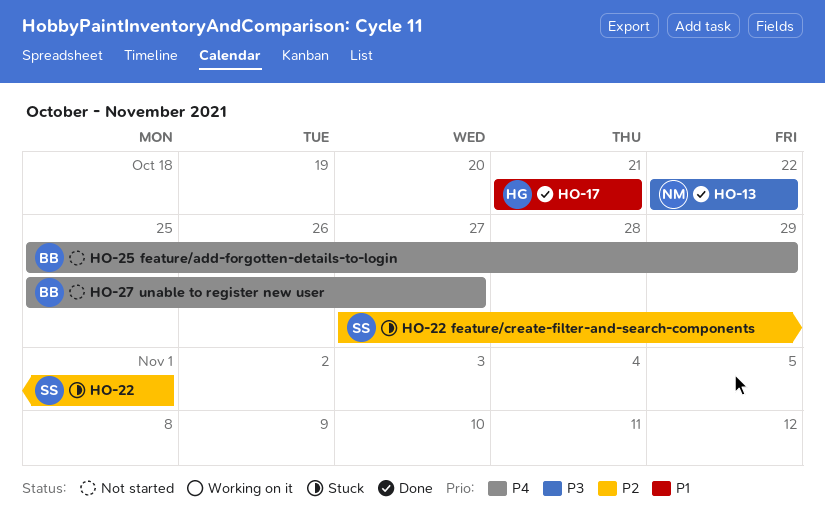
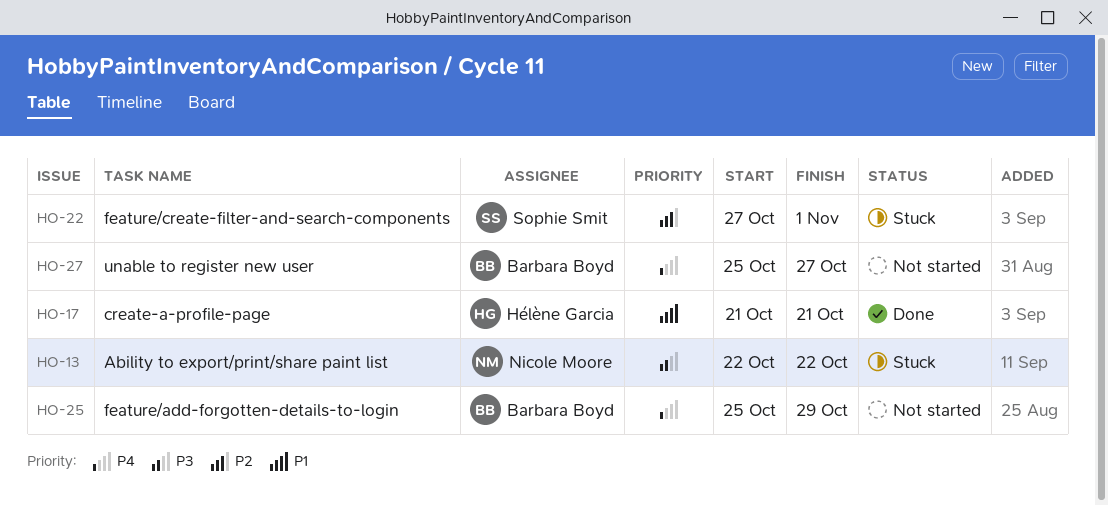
HO-13, status: Done -> Stuck

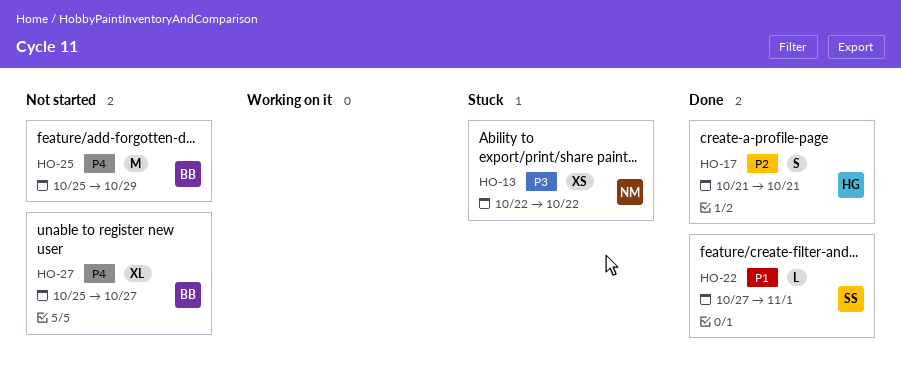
HO-17, priority: P1 -> P2
HO-22, status: Stuck -> Done
HO-22, priority: P2 -> P1

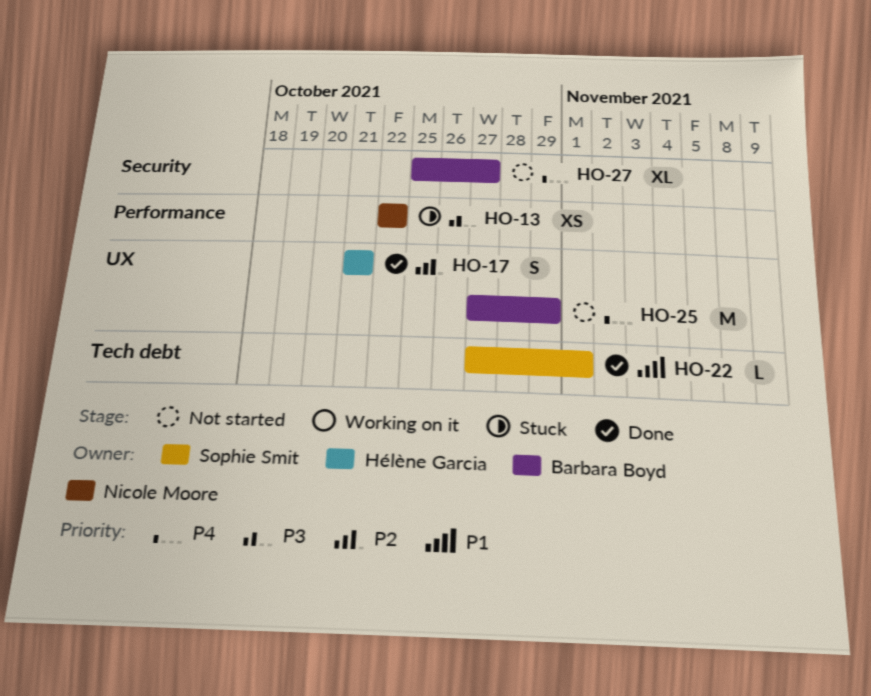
HO-25, start: Oct 25 -> Oct 27

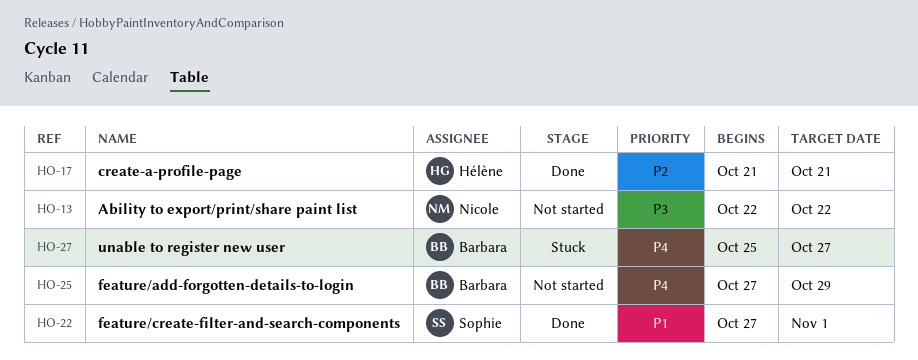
HO-13, status: Stuck -> Not started
HO-27, status: Not started -> Stuck

